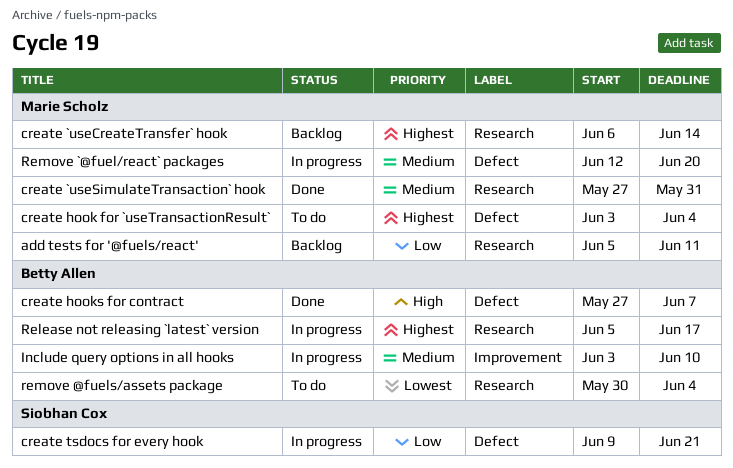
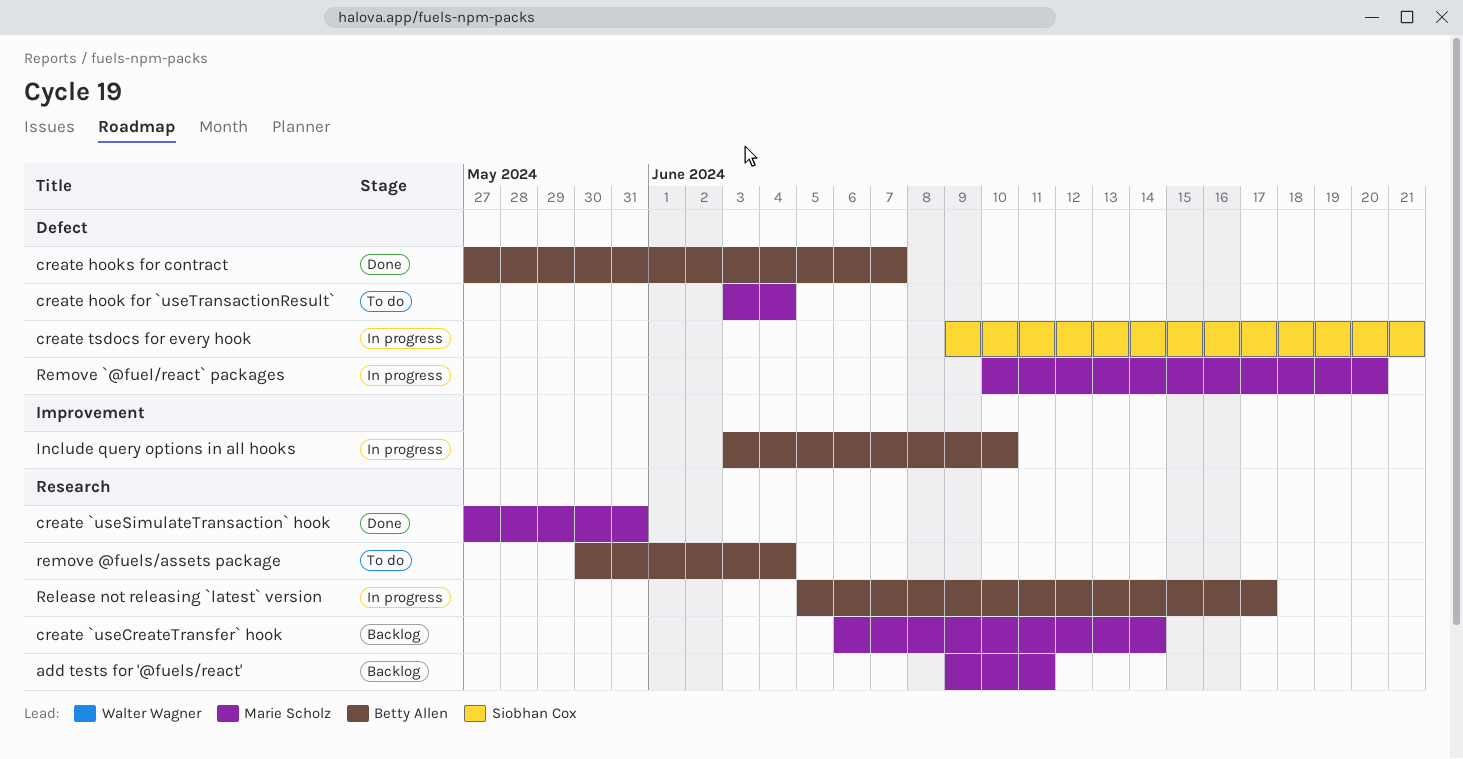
add tests for '@fuels/react', start: Jun 5 -> Jun 9
Remove `@fuel/react` packages, start: Jun 12 -> Jun 10

